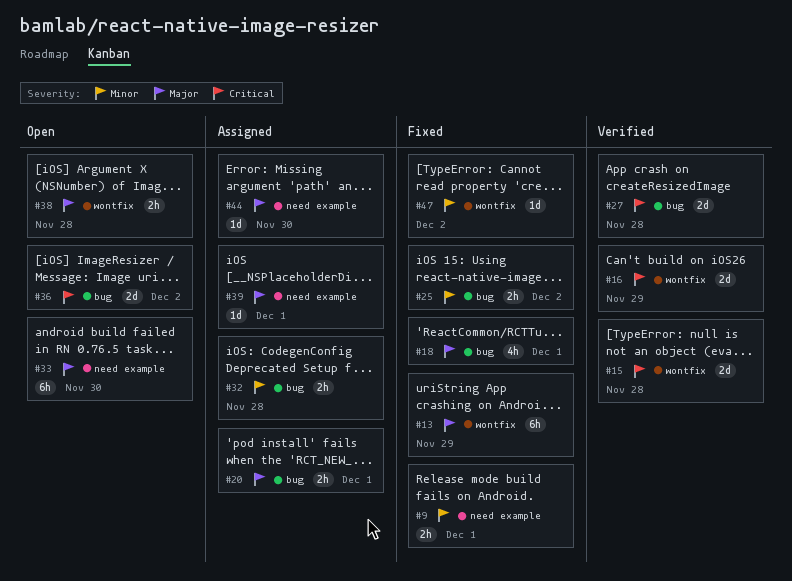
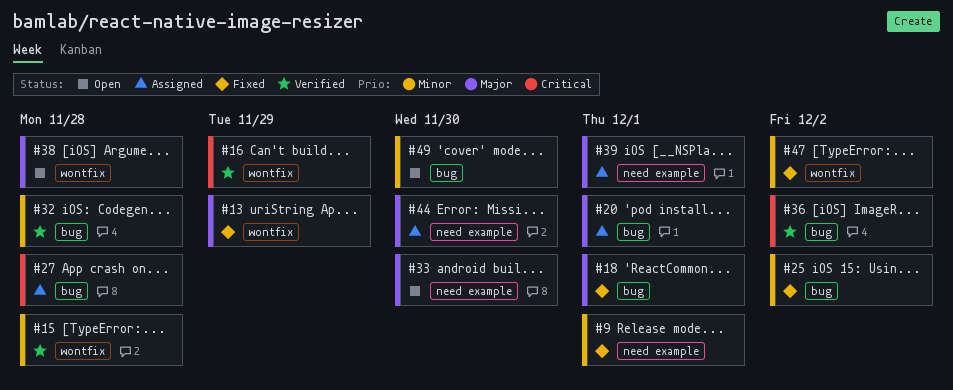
#15, priority: Critical -> Minor
#27, status: Verified -> Assigned
#32, status: Assigned -> Verified
#36, status: Open -> Verified
#49: none -> present

